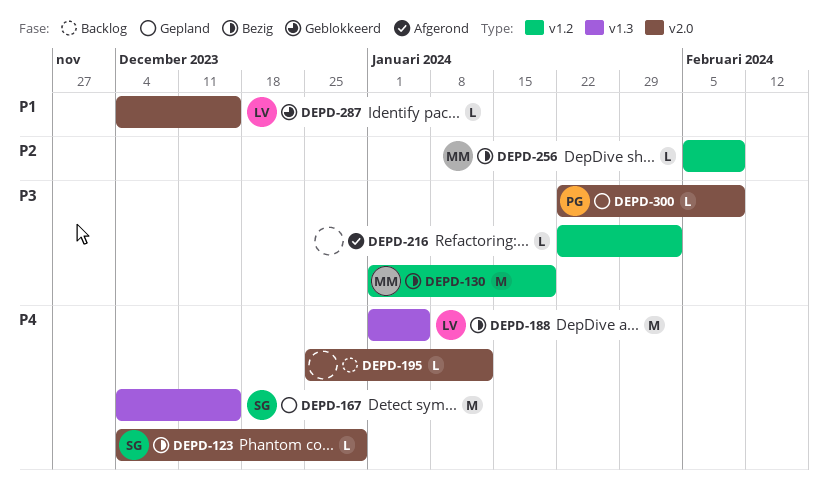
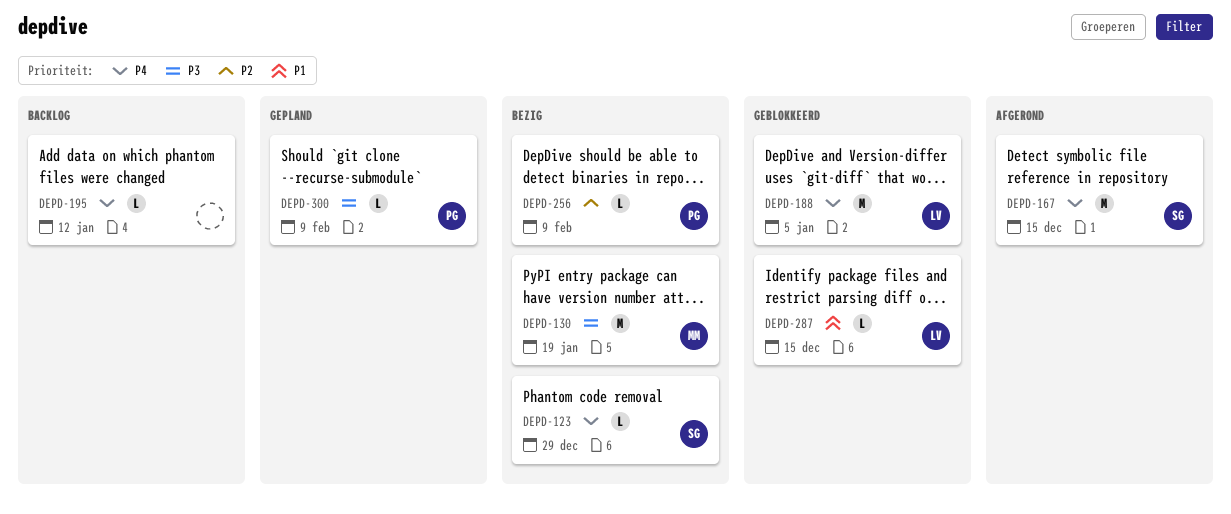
DEPD-167, status: Gepland -> Afgerond
DEPD-188, status: Bezig -> Geblokkeerd
DEPD-216: present -> none
DEPD-256, owner: MM -> PG

